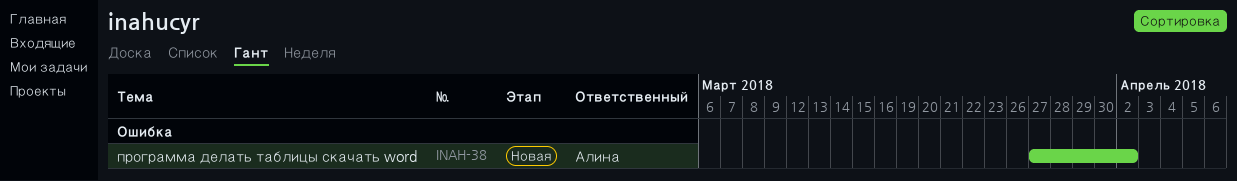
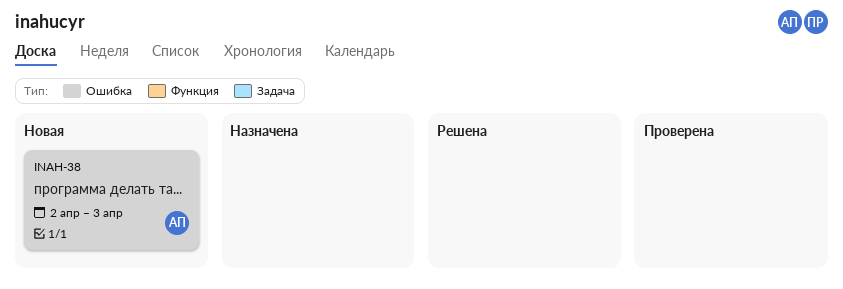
INAH-38, start: Mar 27 -> Apr 2
INAH-38, due: Apr 2 -> Apr 3

